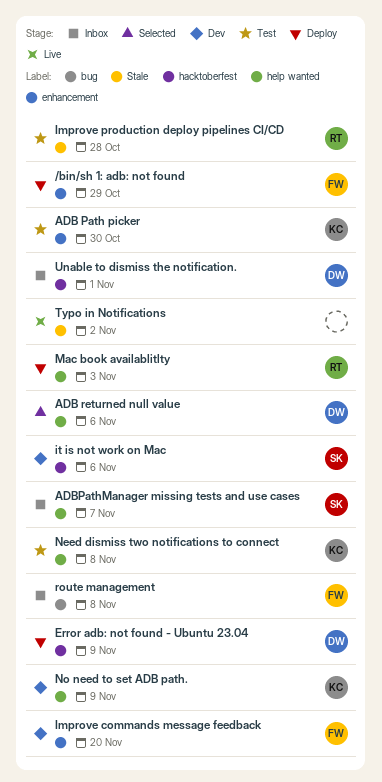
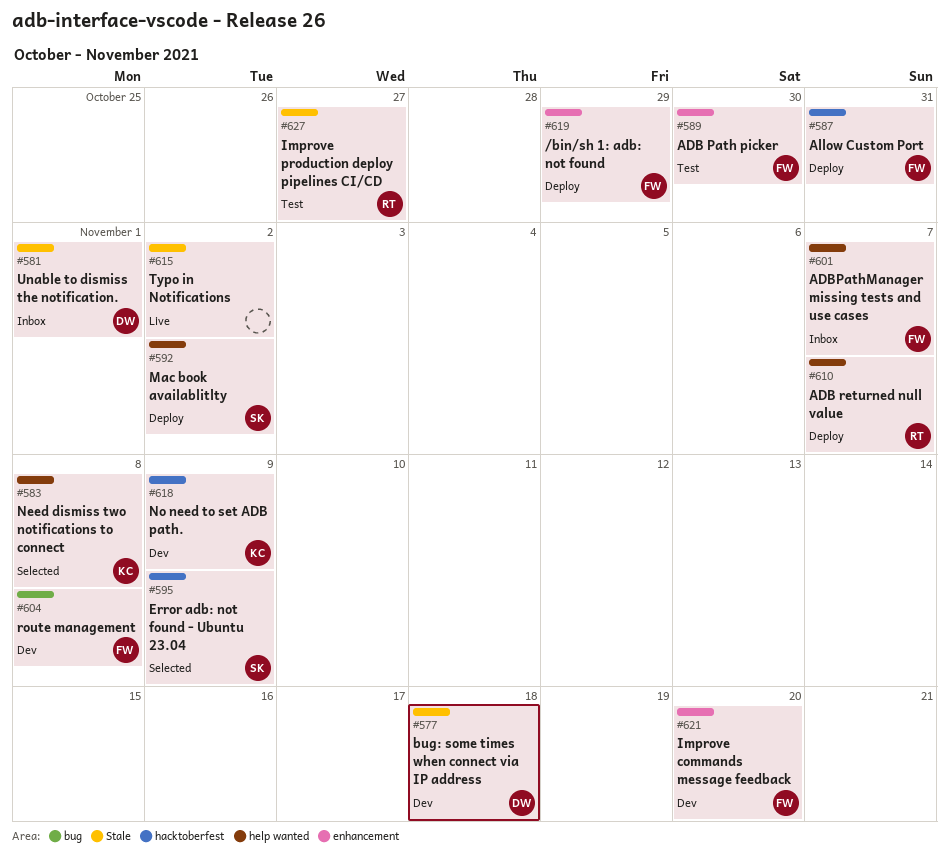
ADB Path picker, owner: KC -> FW
ADB returned null value, status: Selected -> Deploy
ADB returned null value, owner: DW -> RT
ADB returned null value, due: Nov 6 -> Nov 7
ADBPathManager missing tests and use cases, owner: SK -> FW
Allow Custom Port: none -> present
bug: some times when connect via IP address: none -> present
Error adb: not found - Ubuntu 23.04, status: Deploy -> Selected
Error adb: not found - Ubuntu 23.04, owner: DW -> SK
Improve production deploy pipelines CI/CD, due: Oct 28 -> Oct 27
it is not work on Mac: present -> none
Mac book availablitlty, owner: RT -> SK
Mac book availablitlty, due: Nov 3 -> Nov 2
Need dismiss two notifications to connect, status: Test -> Selected
No need to set ADB path., label: help wanted -> hacktoberfest
route management, status: Inbox -> Dev
Unable to dismiss the notification., label: hacktoberfest -> Stale

